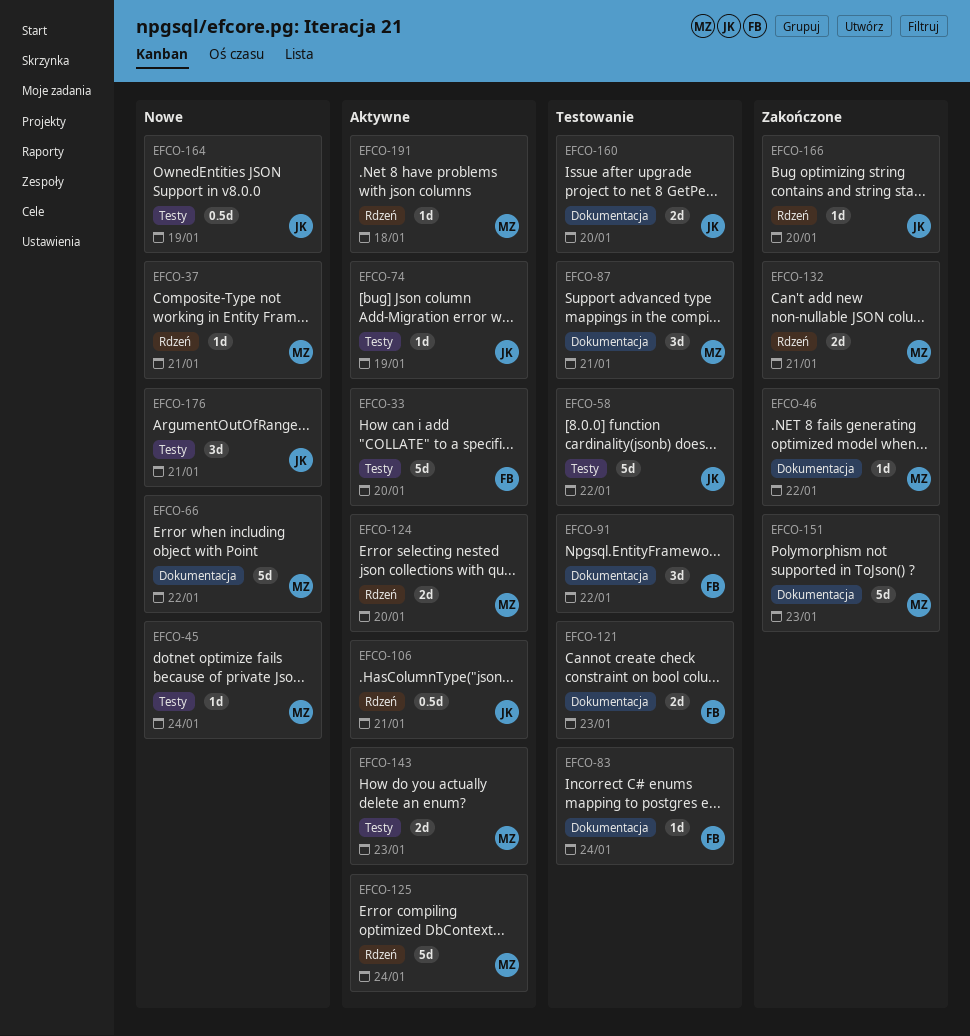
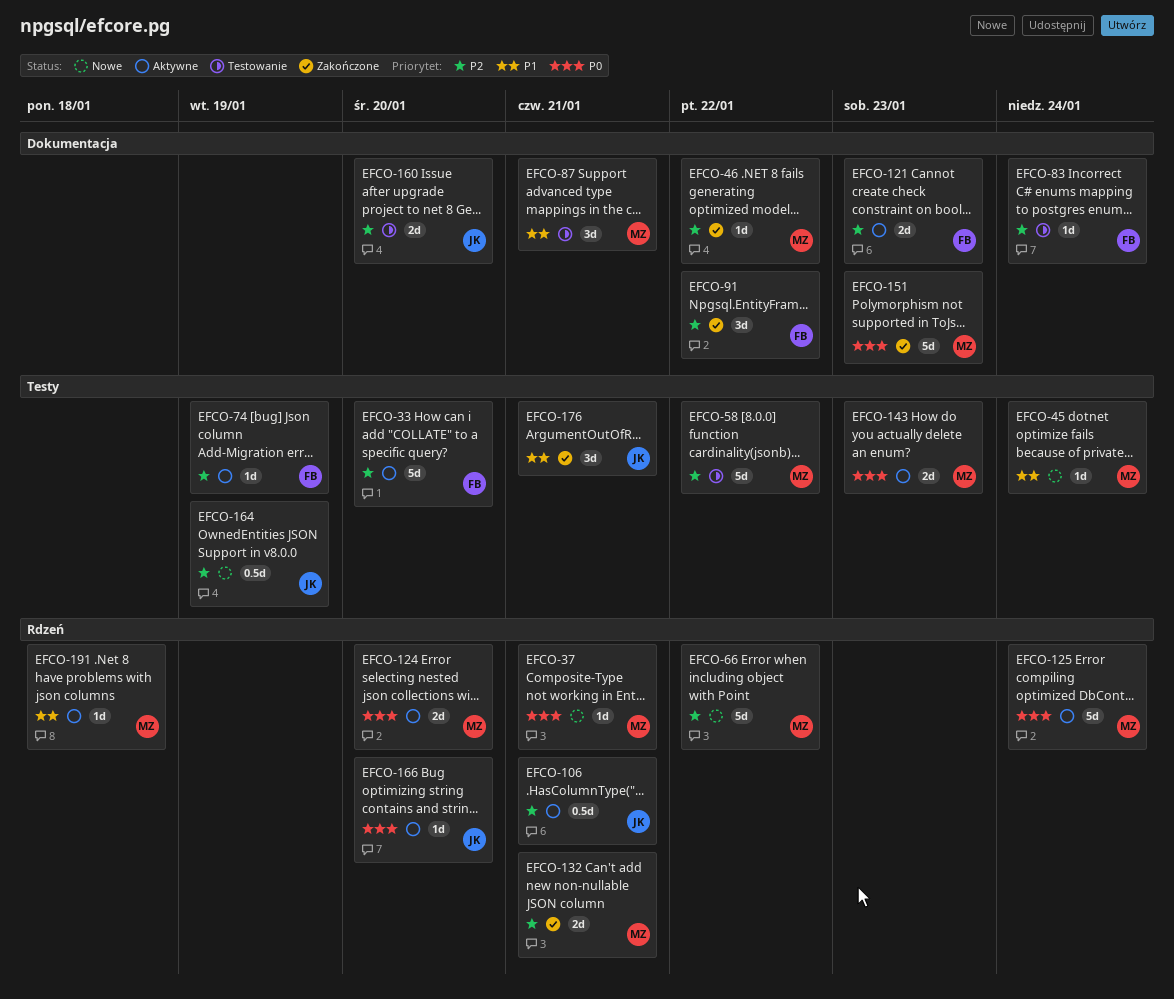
EFCO-58, owner: JK -> MZ
EFCO-66, label: Dokumentacja -> Rdzeń
EFCO-74, owner: JK -> FB
EFCO-91, status: Testowanie -> Zakończone
EFCO-121, status: Testowanie -> Aktywne
EFCO-166, status: Zakończone -> Aktywne
EFCO-176, status: Nowe -> Zakończone

